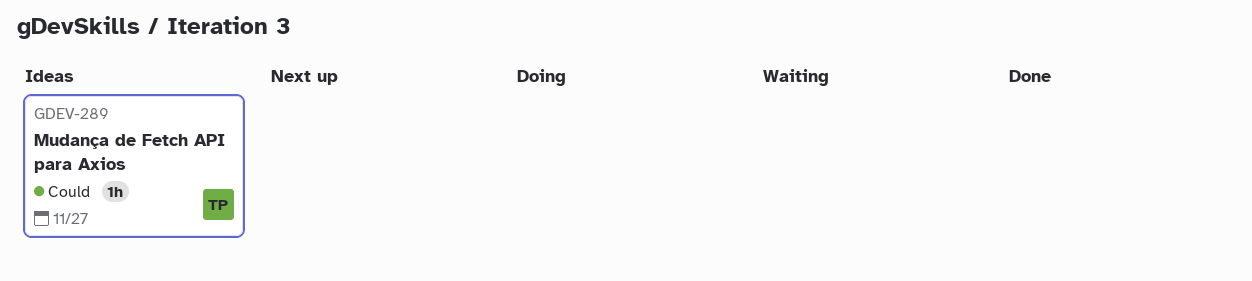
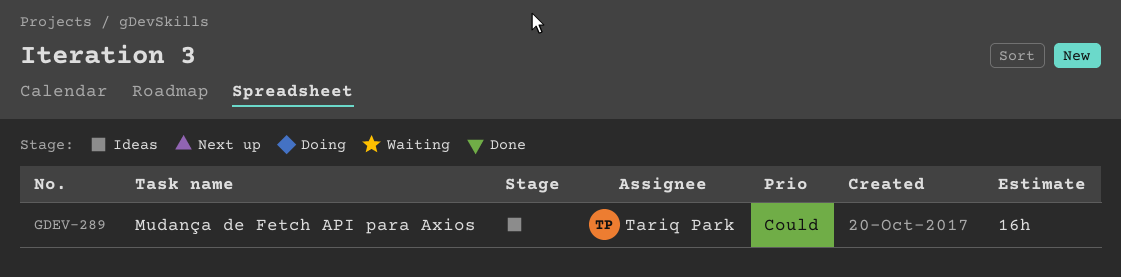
GDEV-289, estimate: 1h -> 16h

